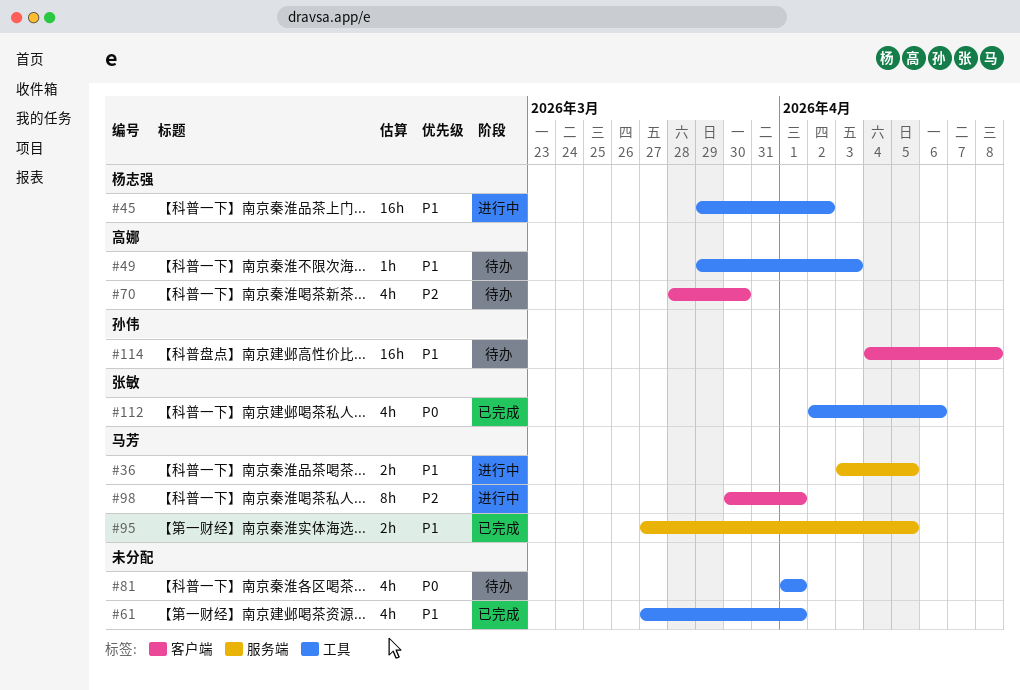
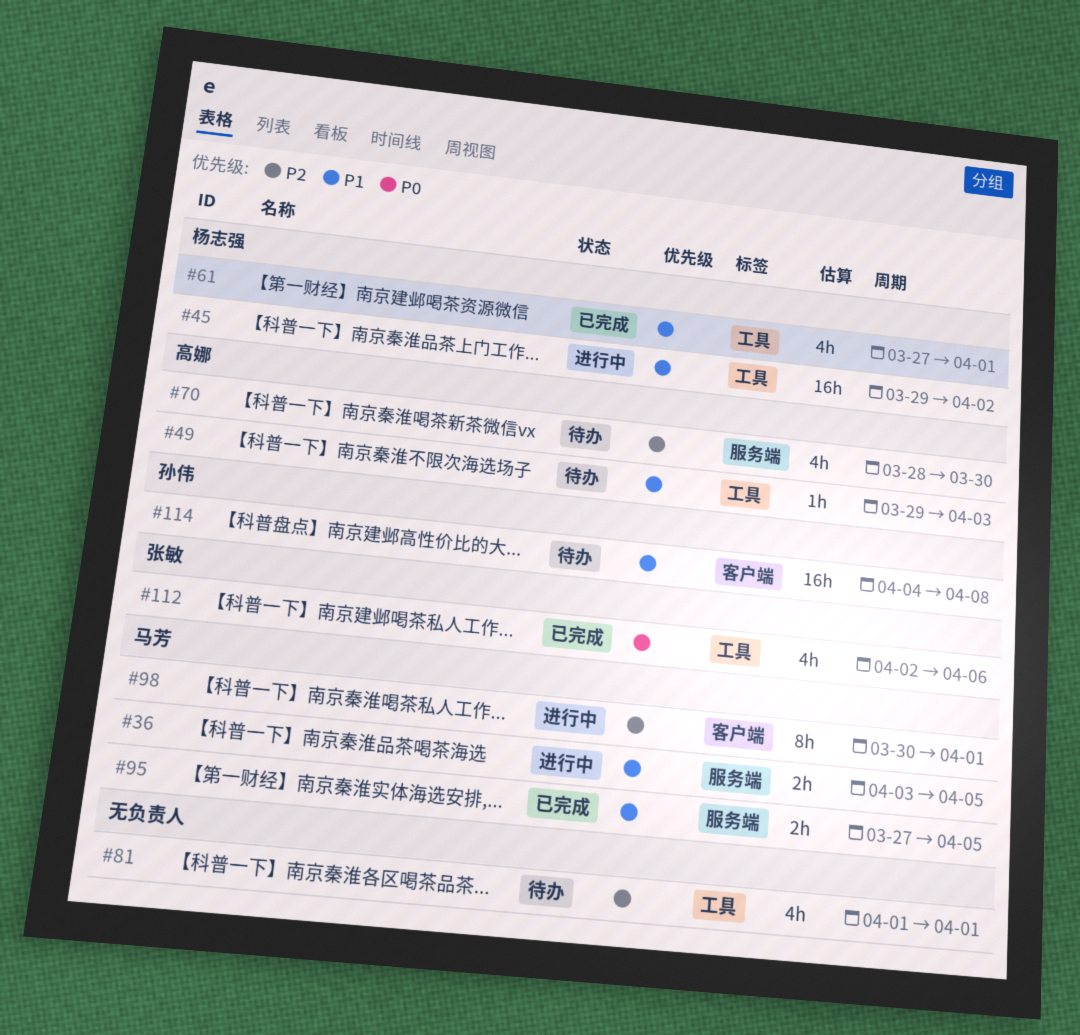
#61, owner: none -> 杨志强
#70, label: 客户端 -> 服务端
#81, priority: P0 -> P2

